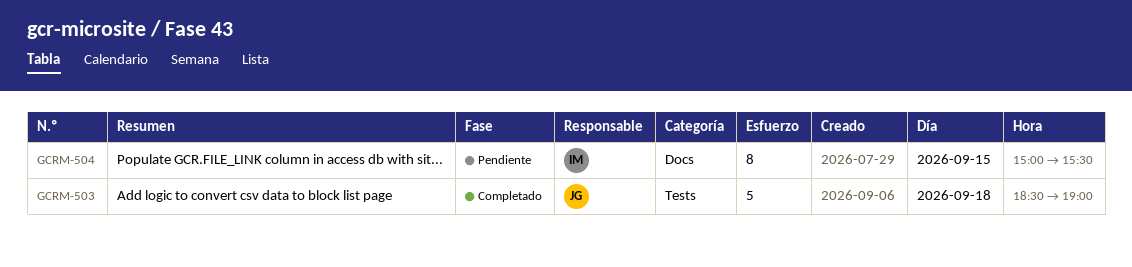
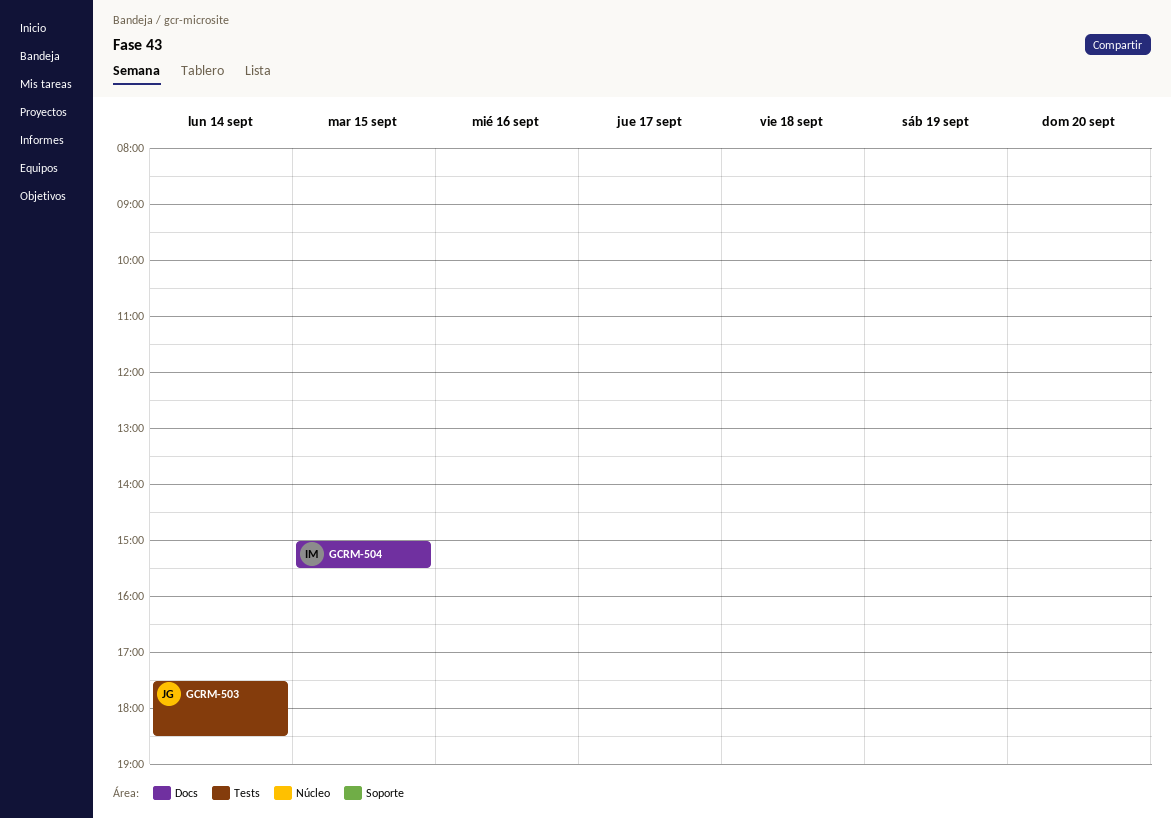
GCRM-503, day: Sep 18 -> Sep 14
GCRM-503, begins: 18:30 -> 17:30
GCRM-503, ends: 19:00 -> 18:30

